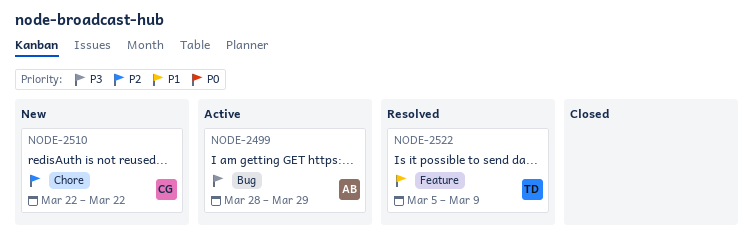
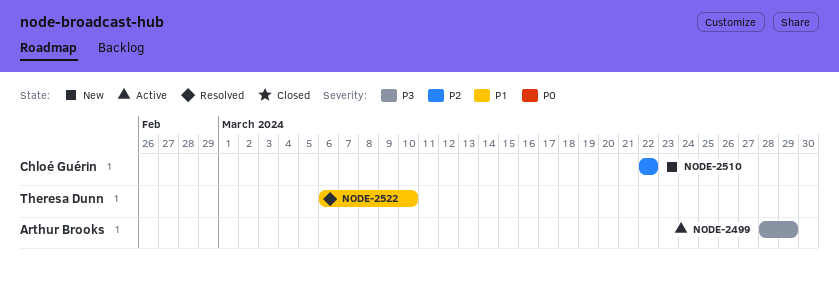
NODE-2522, start: Mar 5 -> Mar 6
NODE-2522, due: Mar 9 -> Mar 10

